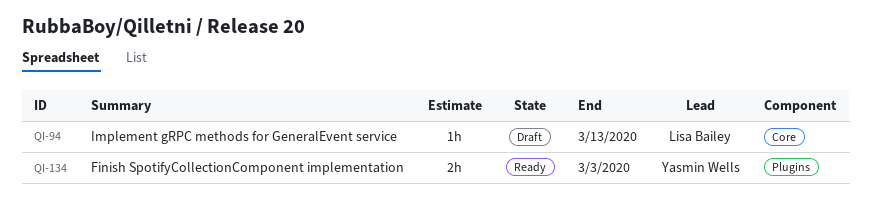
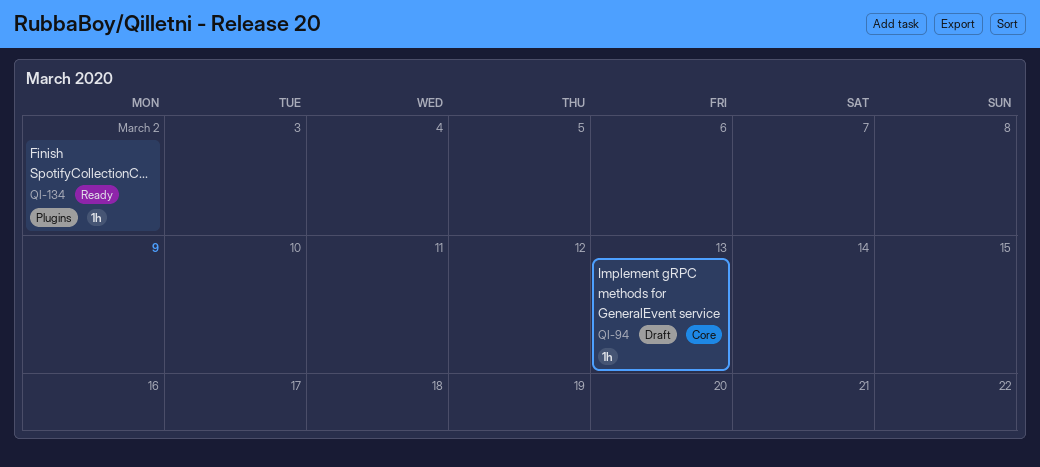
QI-134, estimate: 2h -> 1h
QI-134, due: Mar 3 -> Mar 2

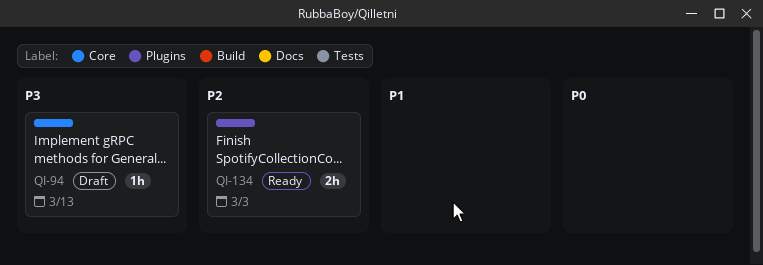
QI-134, estimate: 1h -> 2h
QI-134, due: Mar 2 -> Mar 3

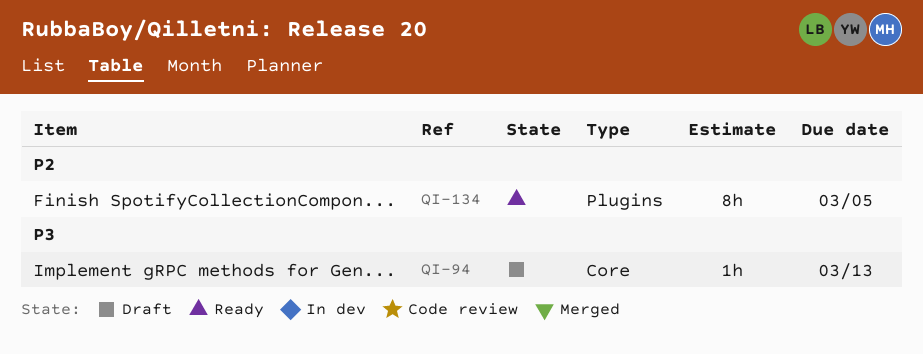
QI-134, estimate: 2h -> 8h
QI-134, due: Mar 3 -> Mar 5

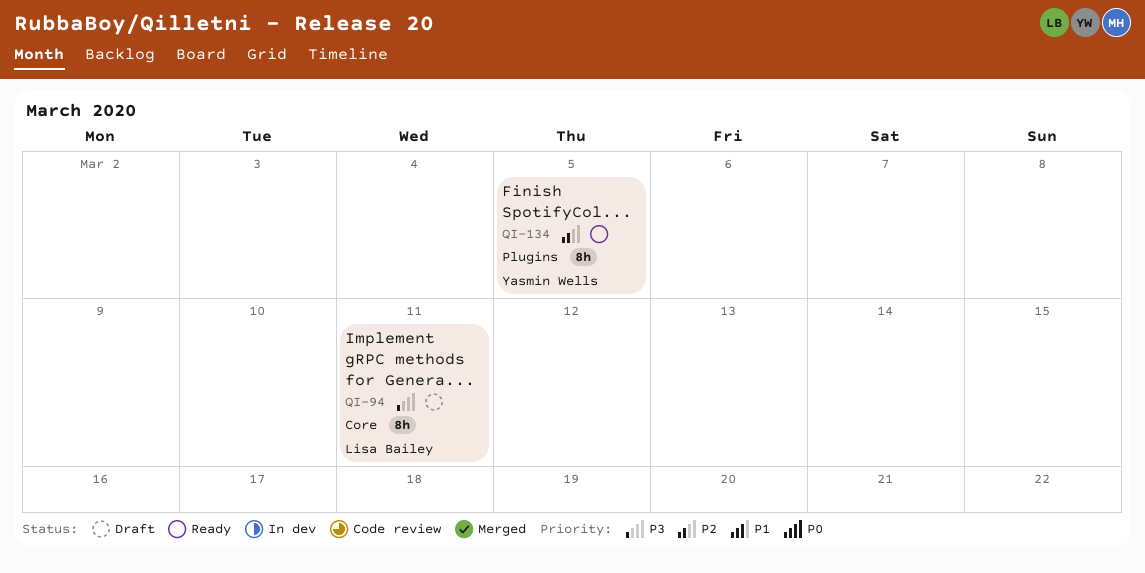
QI-94, estimate: 1h -> 8h
QI-94, due: Mar 13 -> Mar 11

